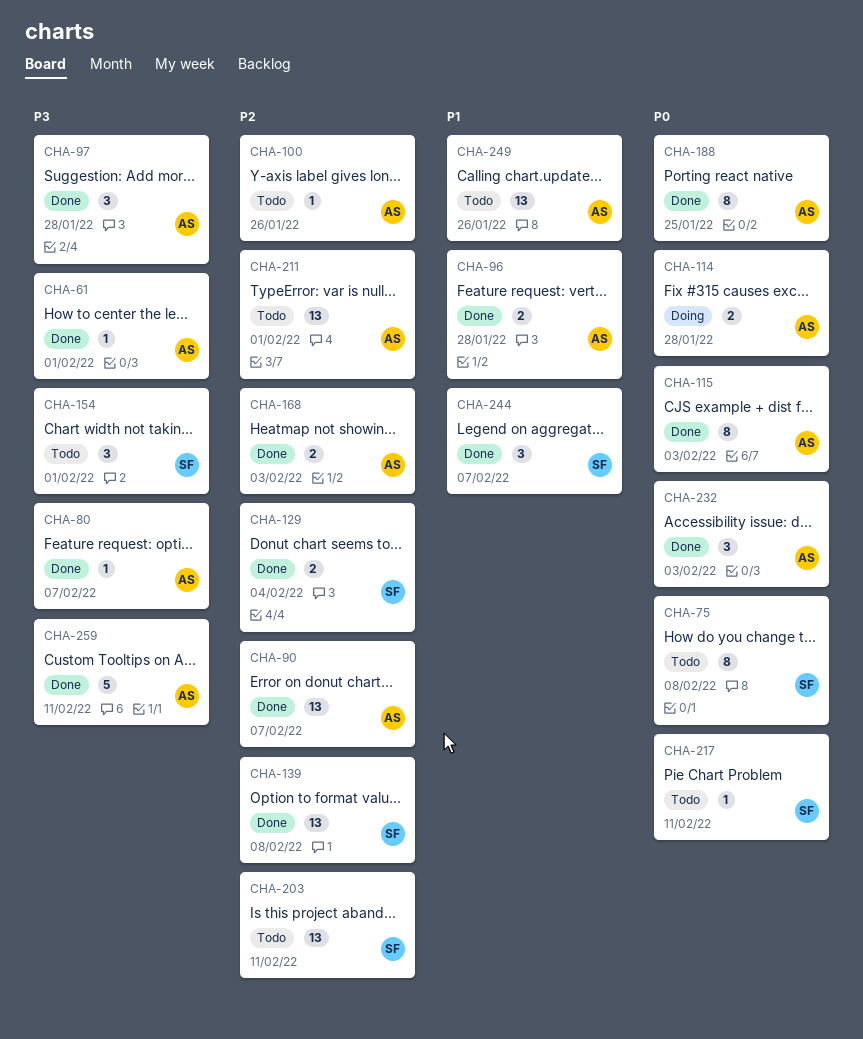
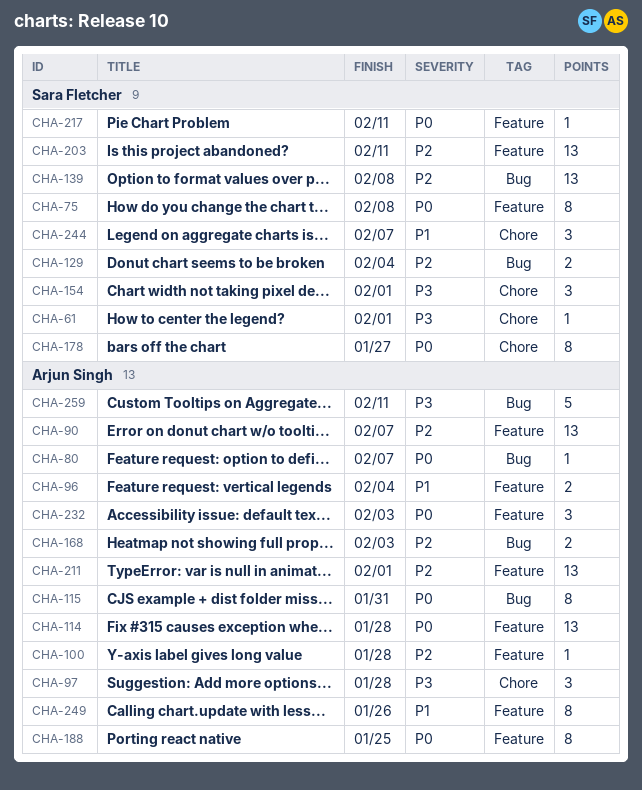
CHA-61, owner: Arjun Singh -> Sara Fletcher
CHA-80, priority: P3 -> P0
CHA-96, due: Jan 28 -> Feb 4
CHA-100, due: Jan 26 -> Jan 28
CHA-114, estimate: 2 -> 13
CHA-115, due: Feb 3 -> Jan 31
CHA-178: none -> present
CHA-249, estimate: 13 -> 8

